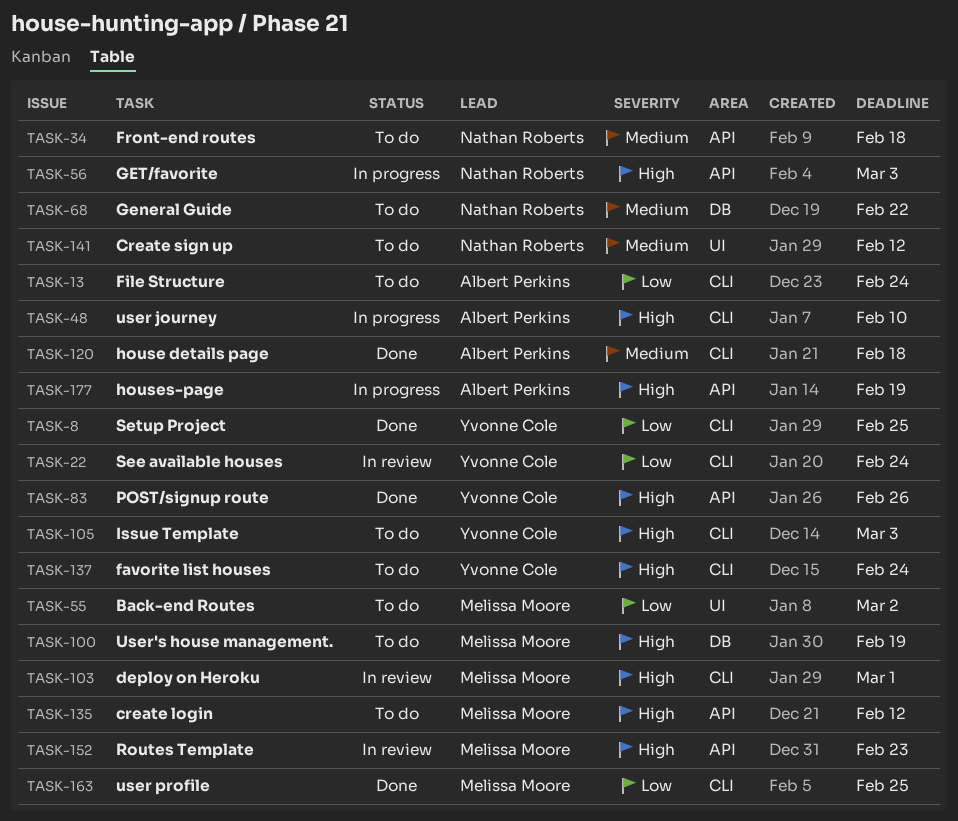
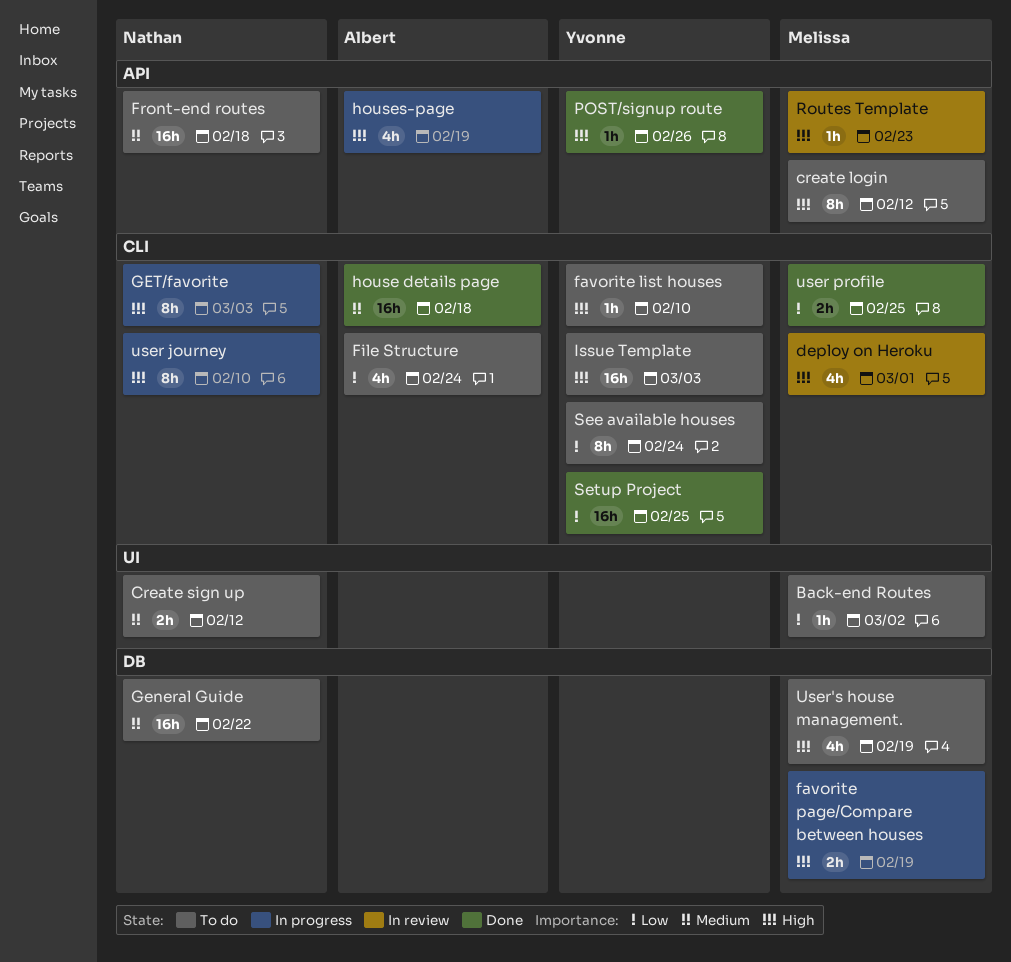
favorite list houses, due: Feb 24 -> Feb 10
favorite page/Compare between houses: none -> present
GET/favorite, label: API -> CLI
See available houses, status: In review -> To do
user journey, owner: Albert Perkins -> Nathan Roberts

